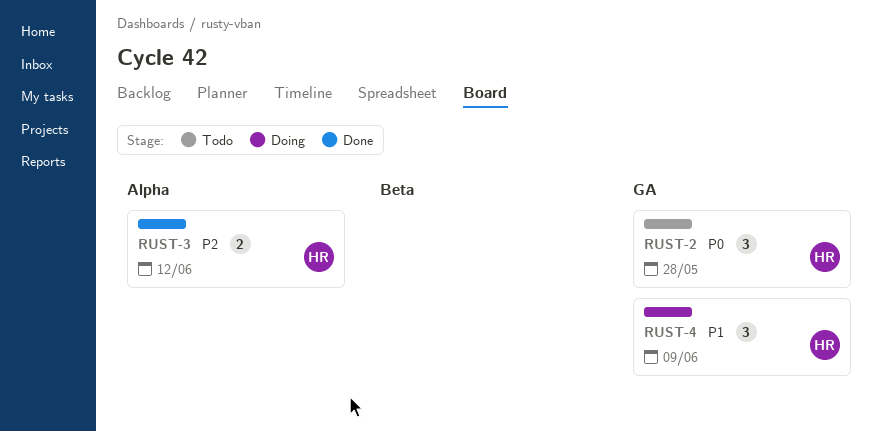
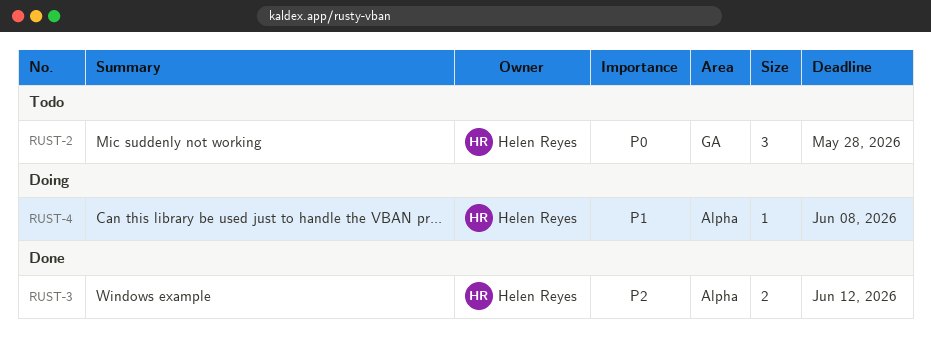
RUST-4, label: GA -> Alpha
RUST-4, estimate: 3 -> 1
RUST-4, due: Jun 9 -> Jun 8

